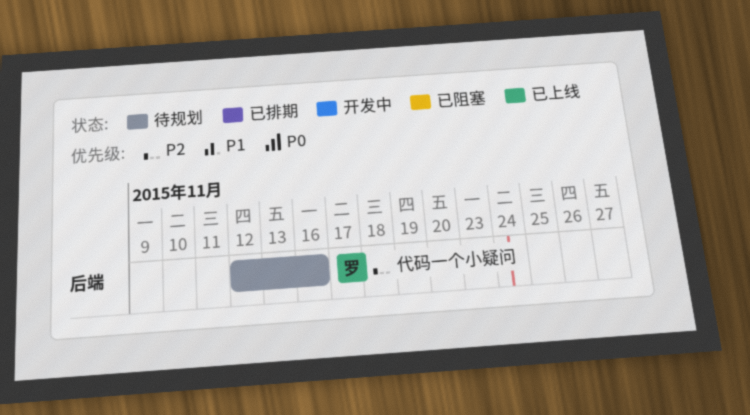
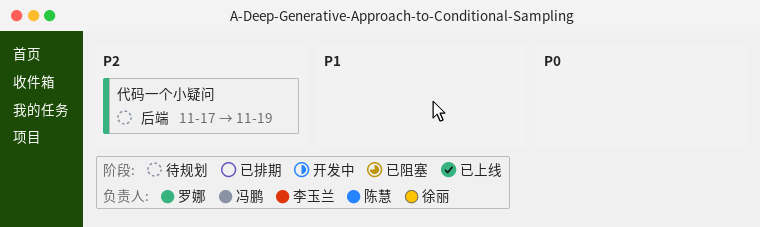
代码一个小疑问, start: Nov 12 -> Nov 17
代码一个小疑问, due: Nov 16 -> Nov 19

